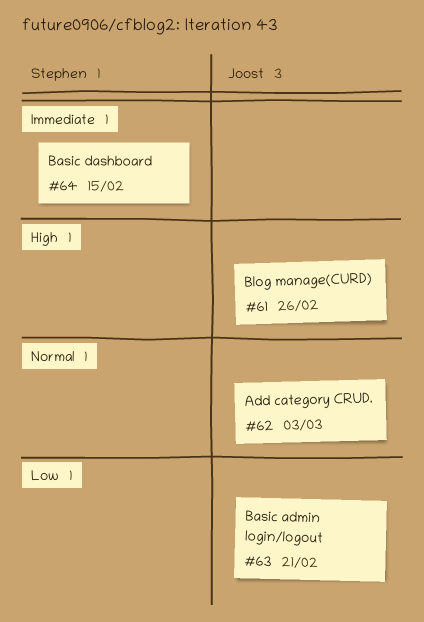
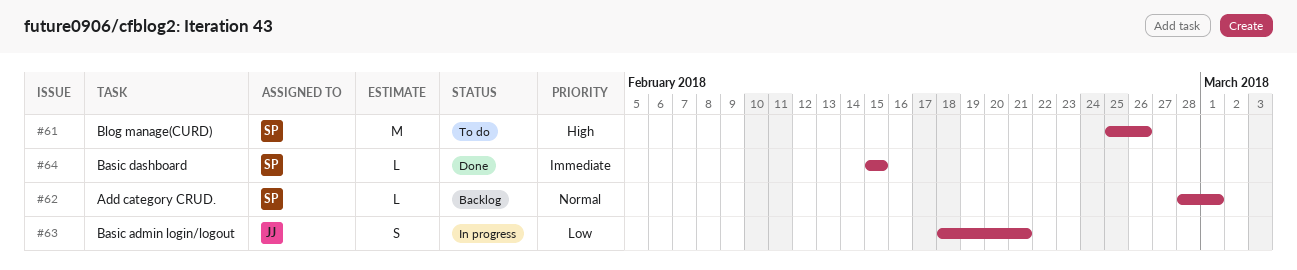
#61, owner: Joost -> Stephen
#62, owner: Joost -> Stephen
#62, due: Mar 3 -> Mar 1

